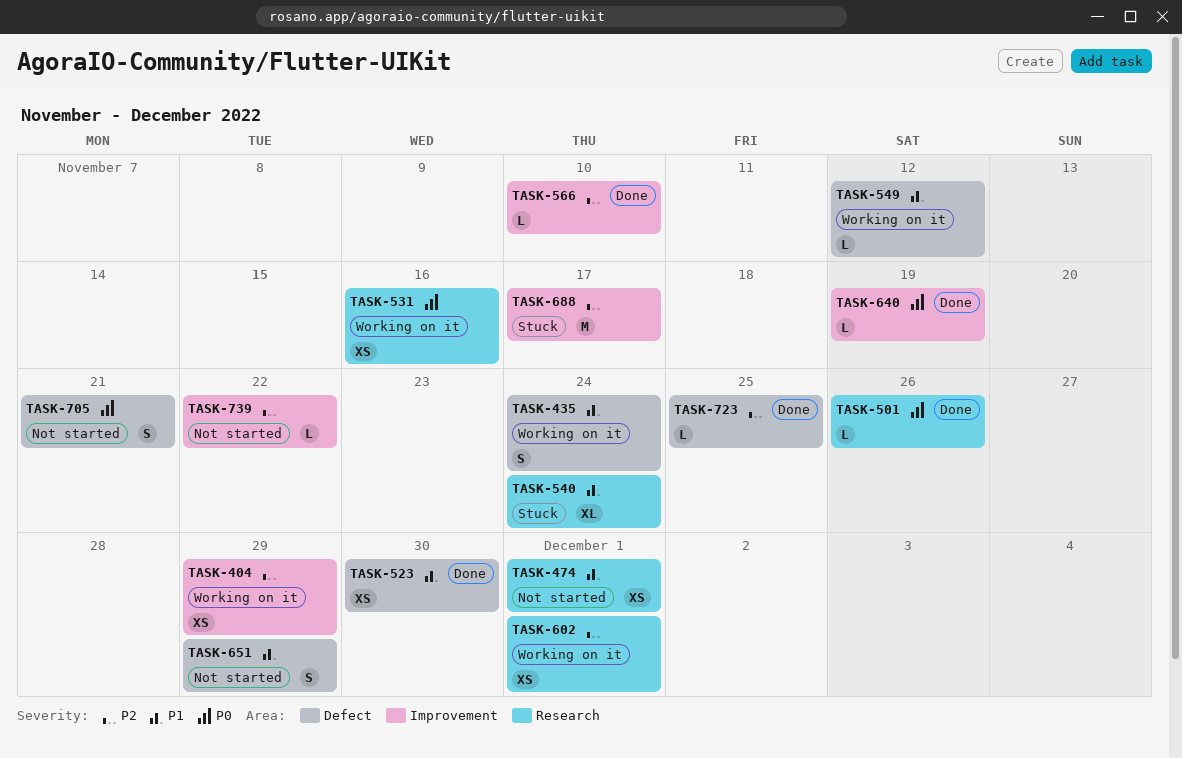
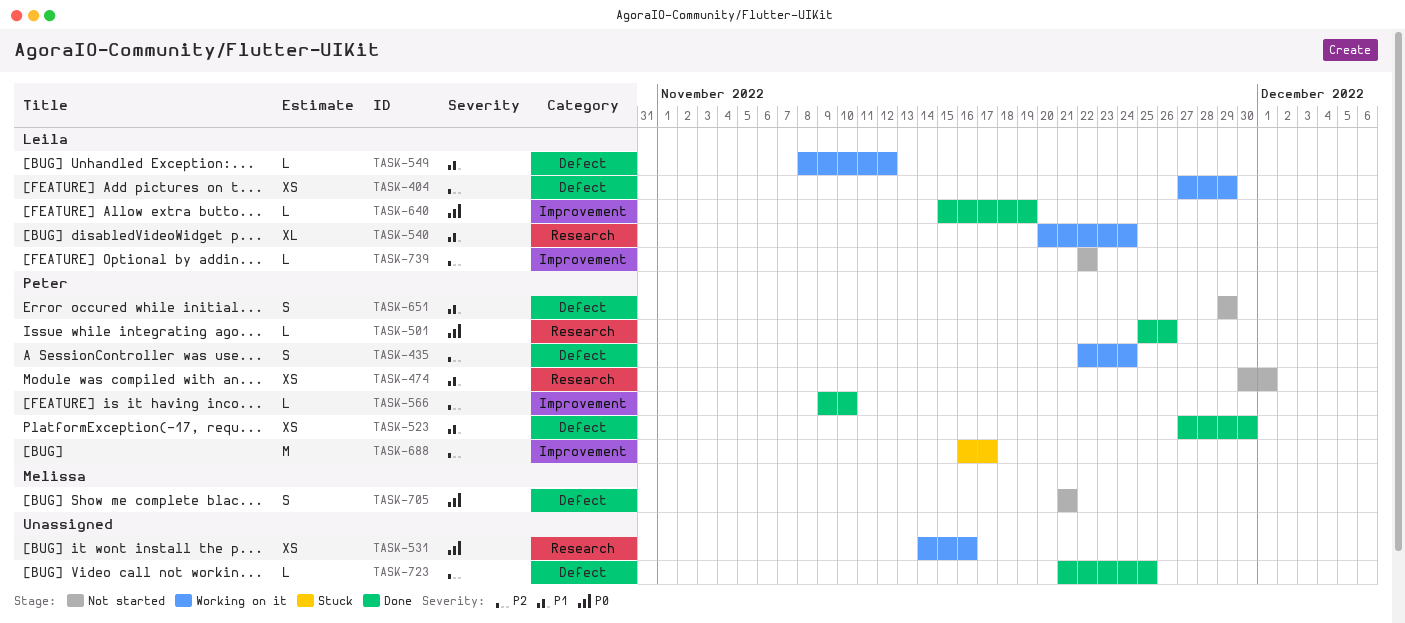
TASK-404, label: Improvement -> Defect
TASK-435, priority: P1 -> P2
TASK-540, status: Stuck -> Working on it
TASK-602: present -> none

